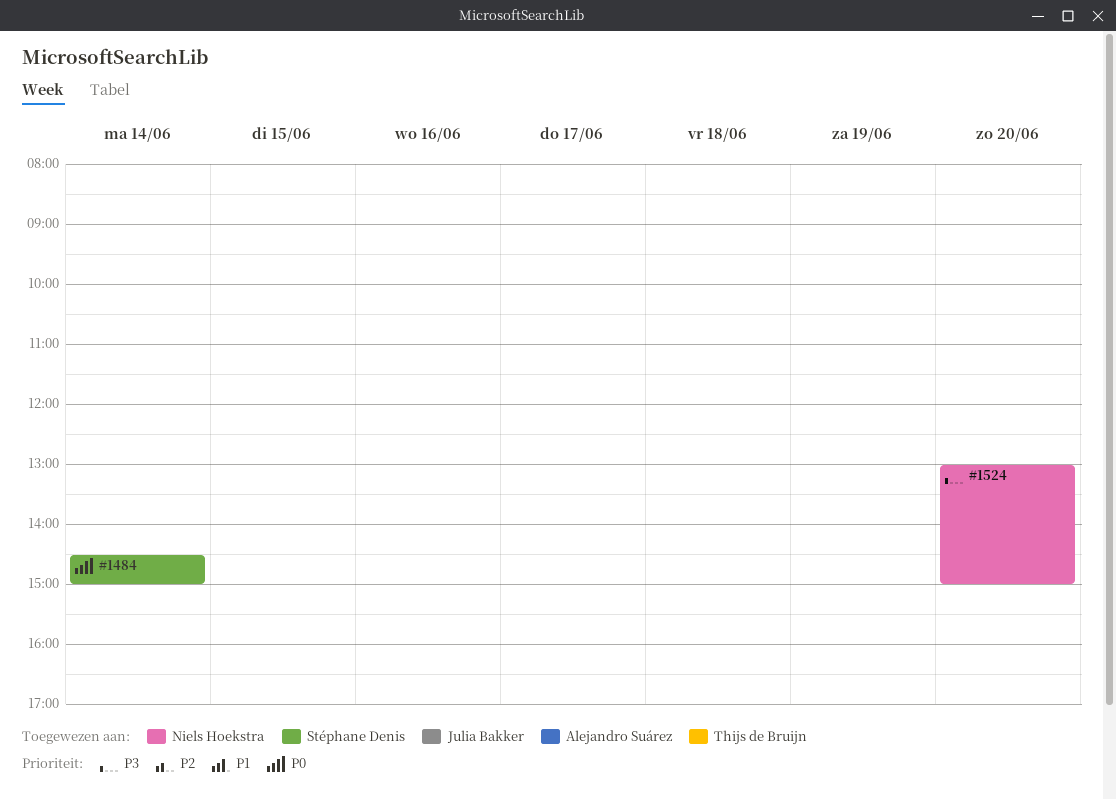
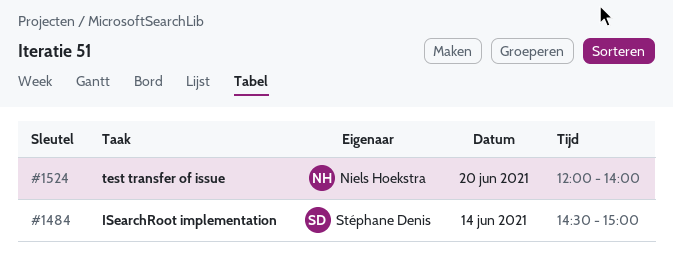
#1524, begins: 13:00 -> 12:00
#1524, ends: 15:00 -> 14:00

